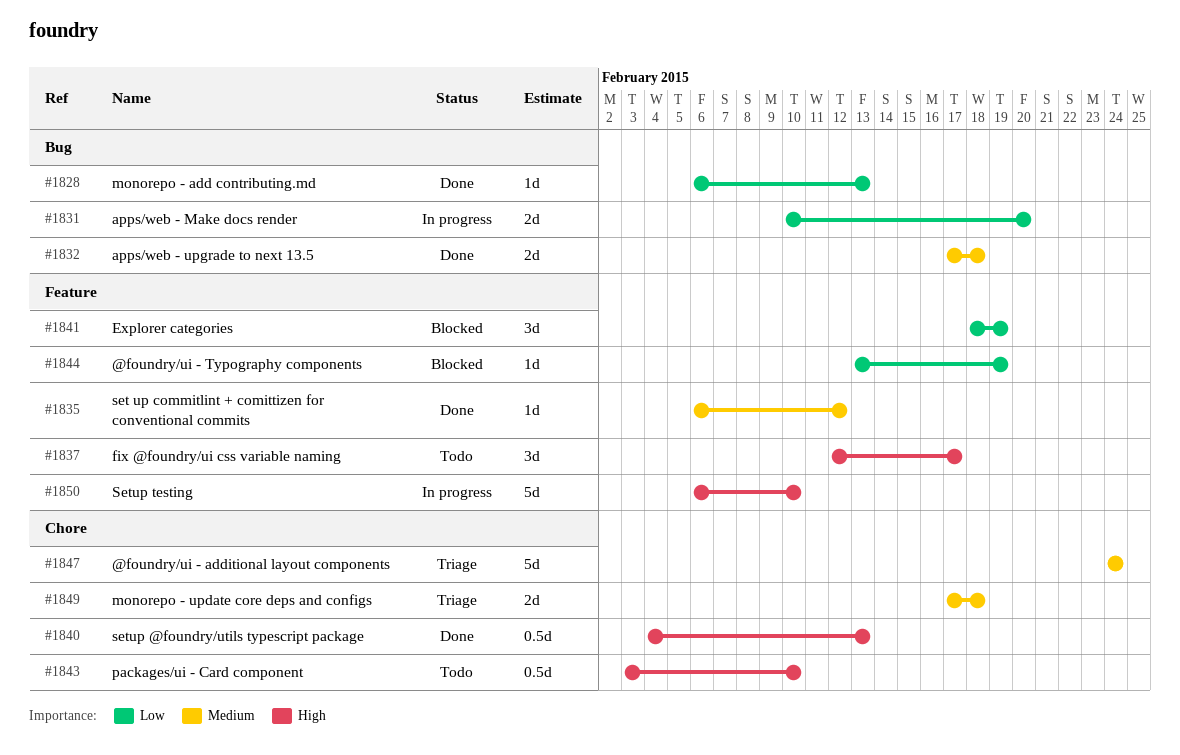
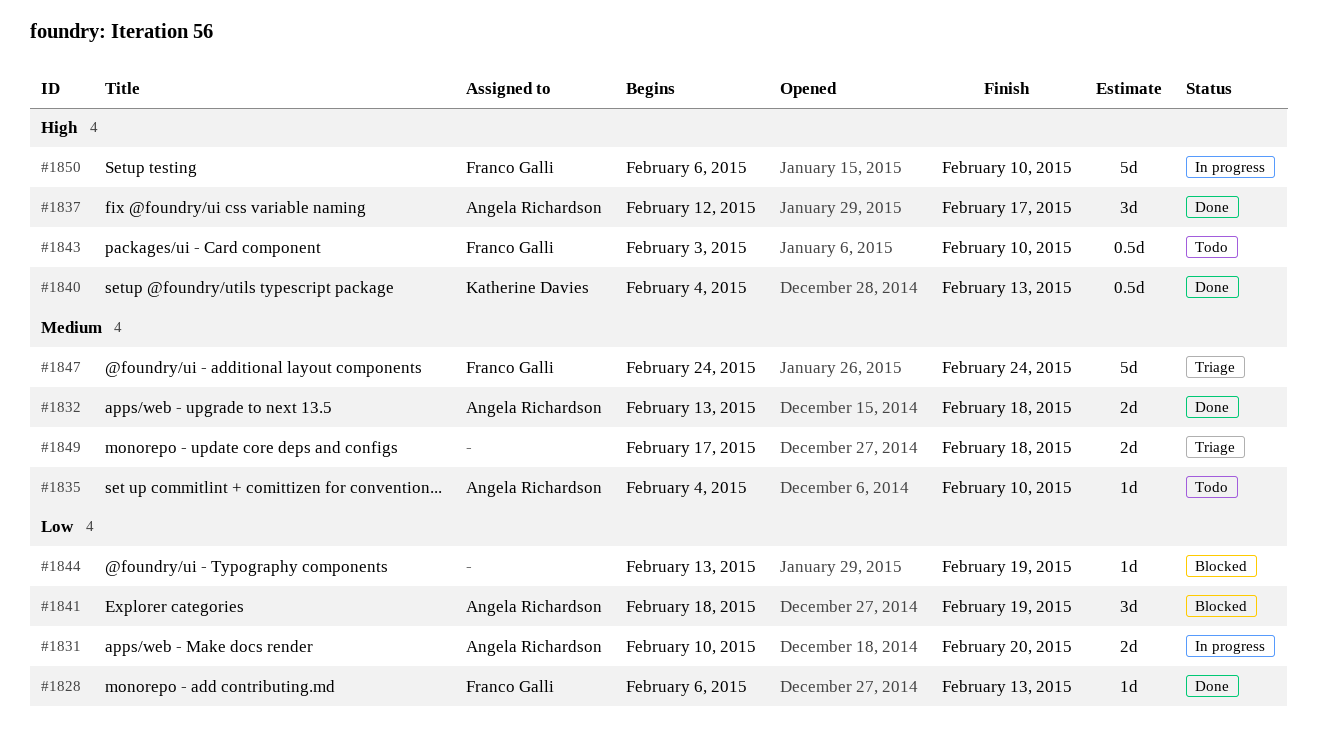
#1832, start: Feb 17 -> Feb 13
#1835, status: Done -> Todo
#1835, start: Feb 6 -> Feb 4
#1835, due: Feb 12 -> Feb 10
#1837, status: Todo -> Done

